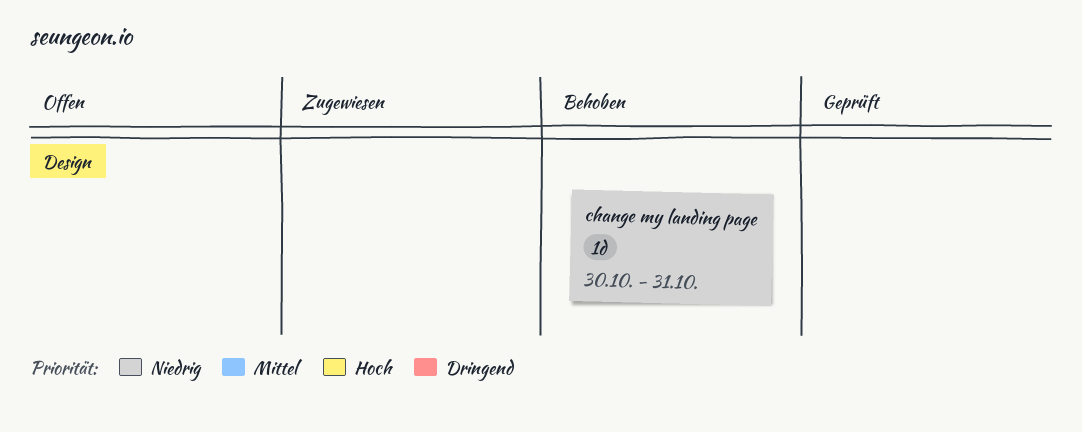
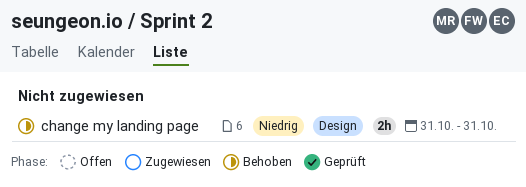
change my landing page, estimate: 1d -> 2h
change my landing page, start: Oct 30 -> Oct 31

